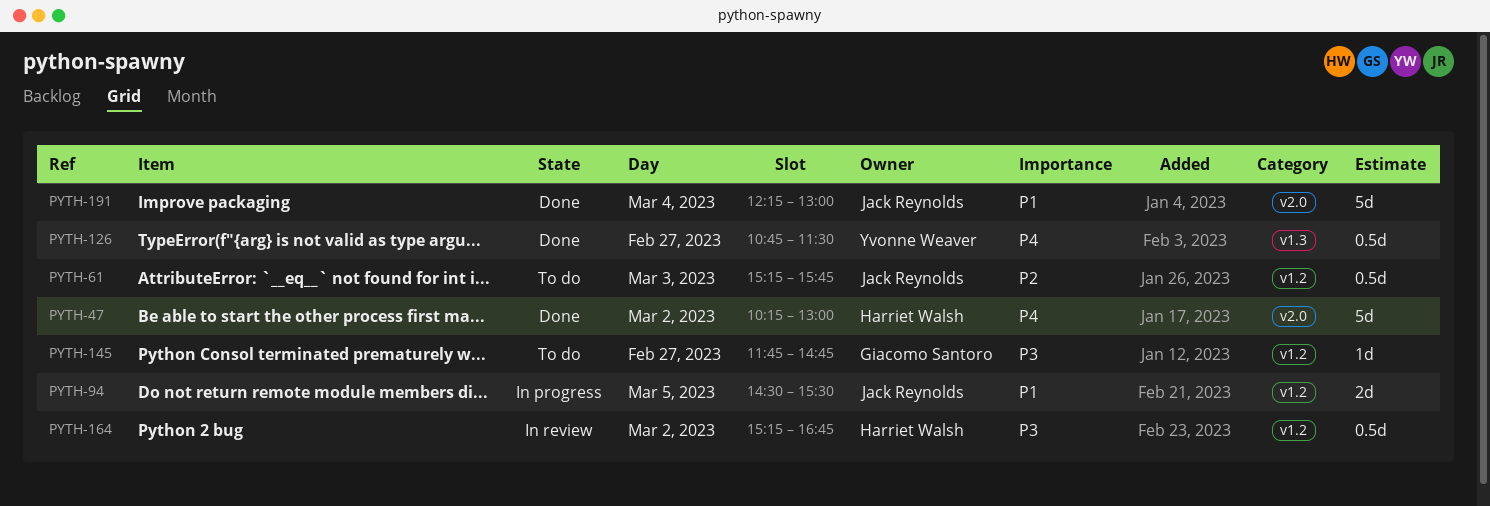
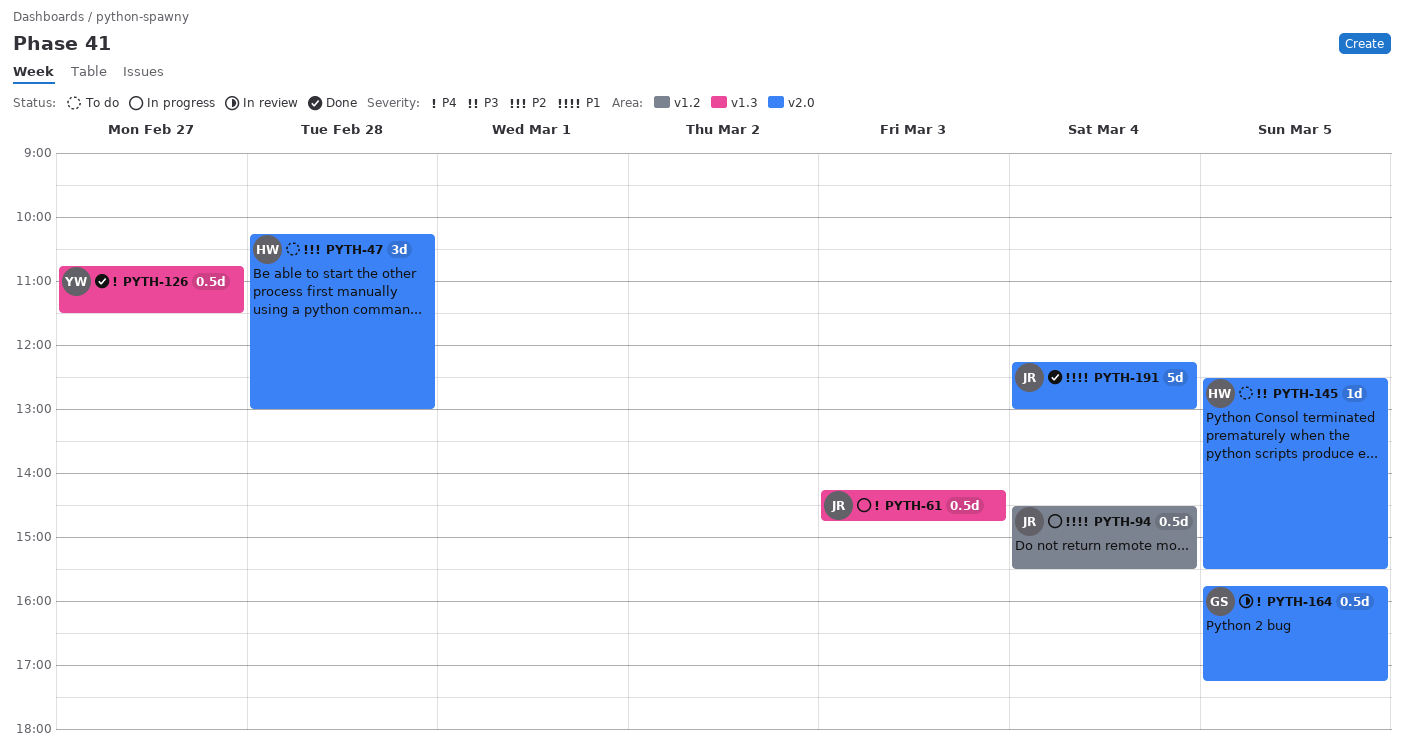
PYTH-47, status: Done -> To do
PYTH-47, priority: P4 -> P2
PYTH-47, estimate: 5d -> 3d
PYTH-47, day: Mar 2 -> Feb 28
PYTH-61, status: To do -> In progress
PYTH-61, priority: P2 -> P4
PYTH-61, label: v1.2 -> v1.3
PYTH-61, begins: 15:15 -> 14:15
PYTH-61, ends: 15:45 -> 14:45
PYTH-94, estimate: 2d -> 0.5d
PYTH-94, day: Mar 5 -> Mar 4
PYTH-145, owner: Giacomo Santoro -> Harriet Walsh
PYTH-145, label: v1.2 -> v2.0
PYTH-145, day: Feb 27 -> Mar 5
PYTH-145, begins: 11:45 -> 12:30
PYTH-145, ends: 14:45 -> 15:30
PYTH-164, owner: Harriet Walsh -> Giacomo Santoro
PYTH-164, priority: P3 -> P4
PYTH-164, label: v1.2 -> v2.0
PYTH-164, day: Mar 2 -> Mar 5
PYTH-164, begins: 15:15 -> 15:45
PYTH-164, ends: 16:45 -> 17:15

